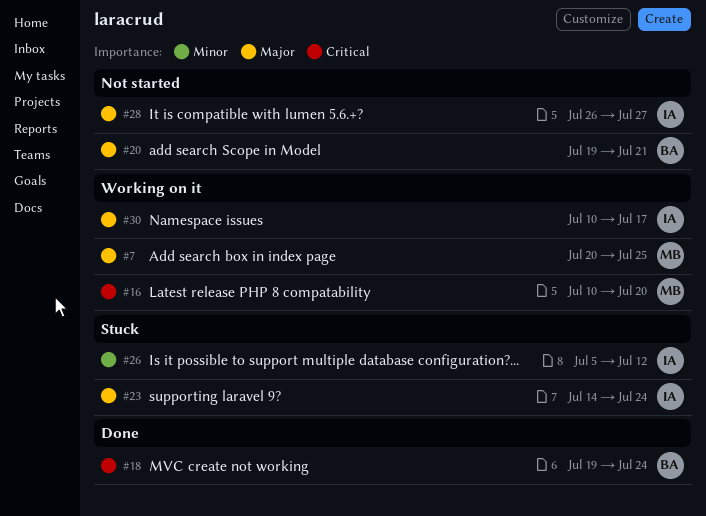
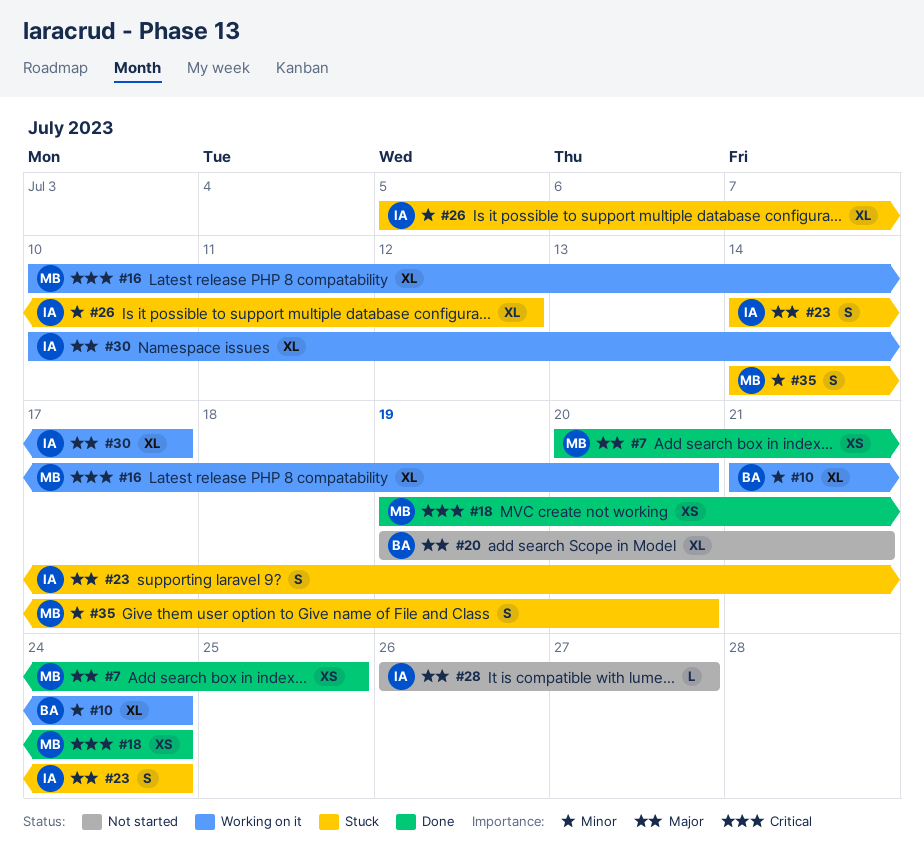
#7, status: Working on it -> Done
#10: none -> present
#18, owner: BA -> MB
#35: none -> present

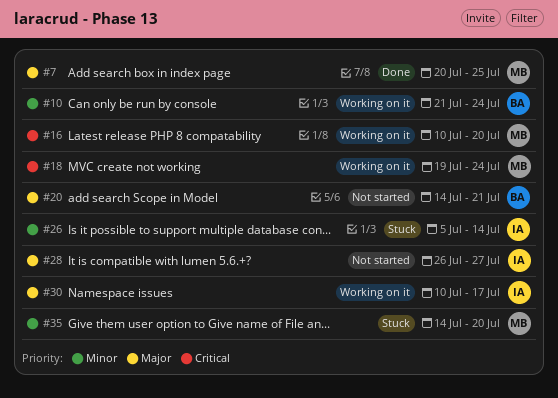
#18, status: Done -> Working on it
#20, start: Jul 19 -> Jul 14
#23: present -> none
#26, due: Jul 12 -> Jul 14

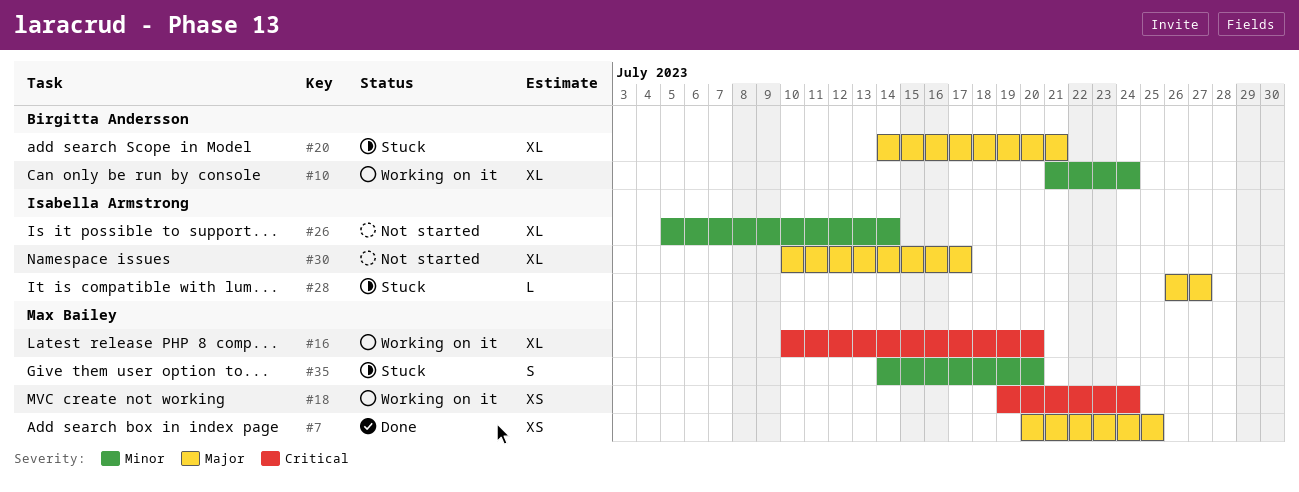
#20, status: Not started -> Stuck
#26, status: Stuck -> Not started
#28, status: Not started -> Stuck
#30, status: Working on it -> Not started

